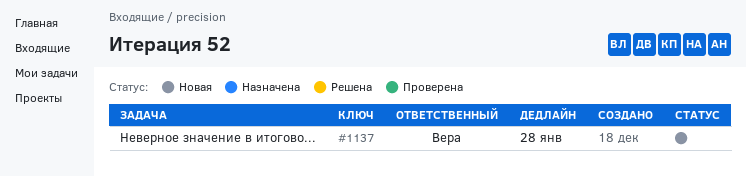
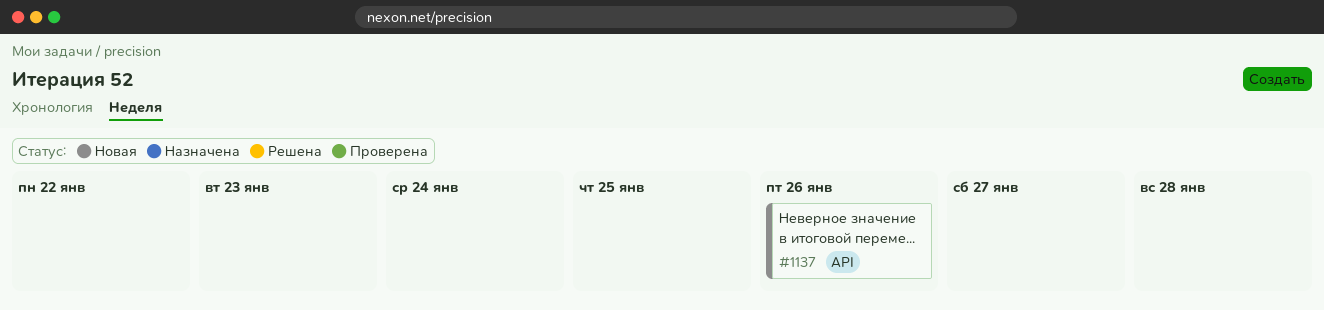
#1137, due: Jan 28 -> Jan 26

